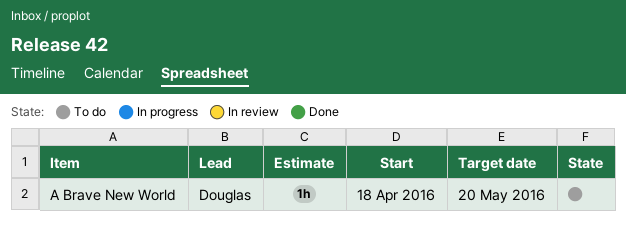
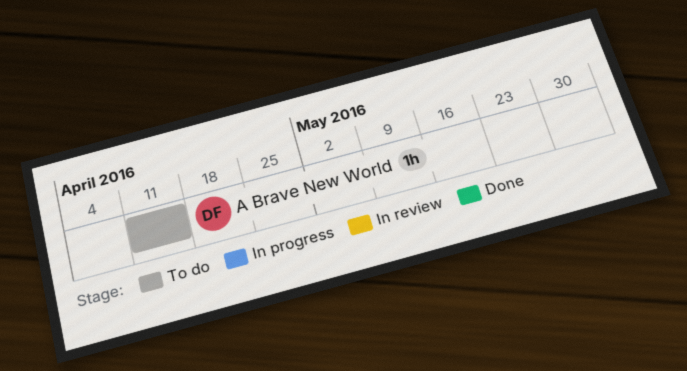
A Brave New World, start: Apr 18 -> Apr 11
A Brave New World, due: May 20 -> Apr 15

